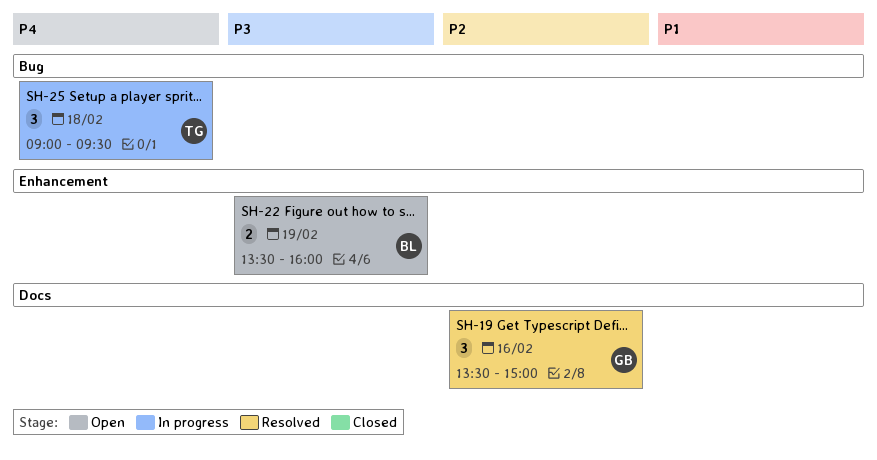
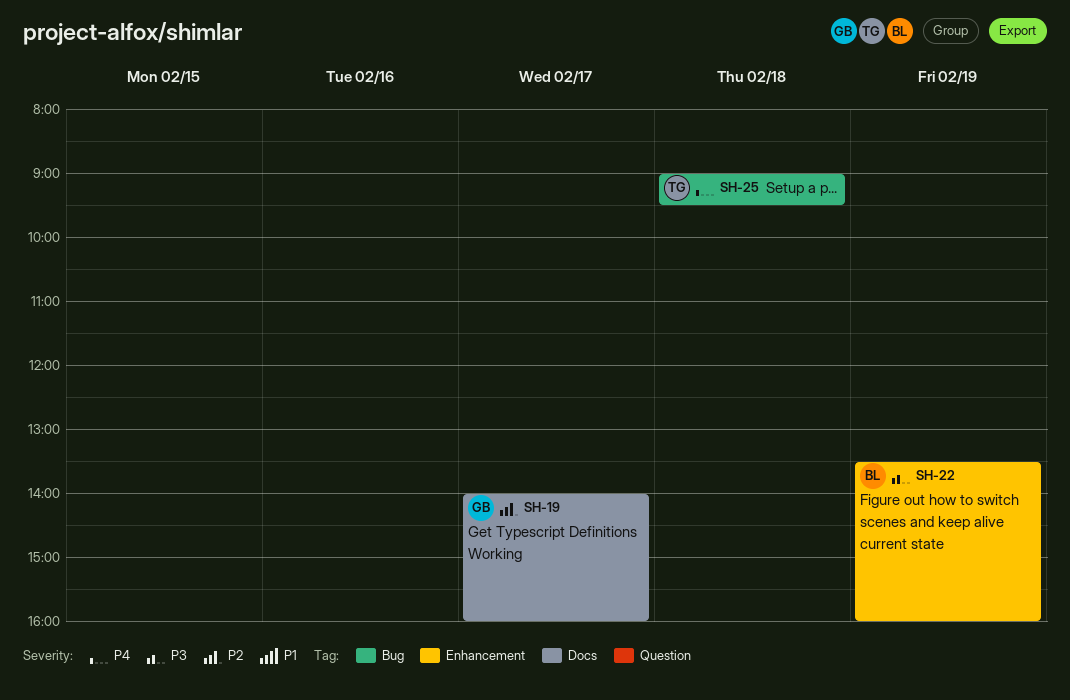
SH-19, day: Feb 16 -> Feb 17
SH-19, begins: 13:30 -> 14:00
SH-19, ends: 15:00 -> 16:00

